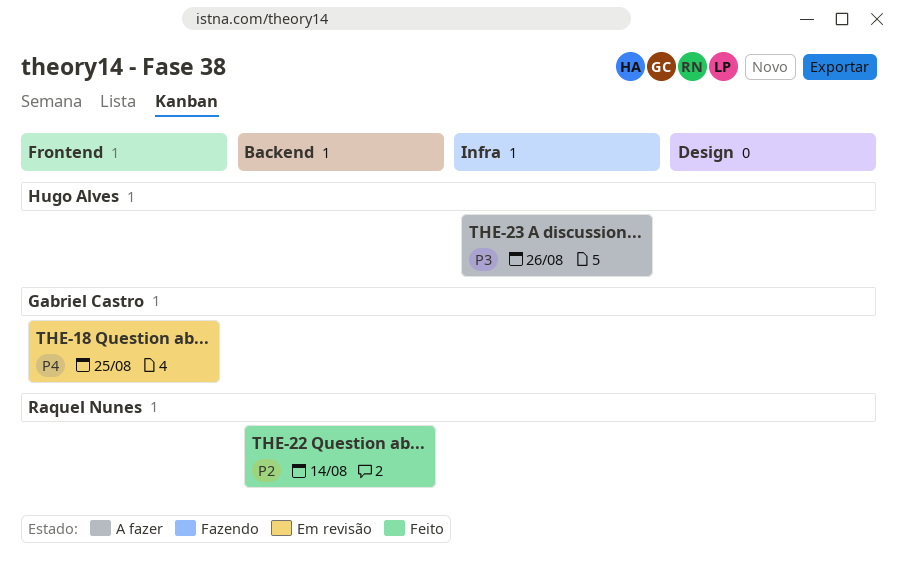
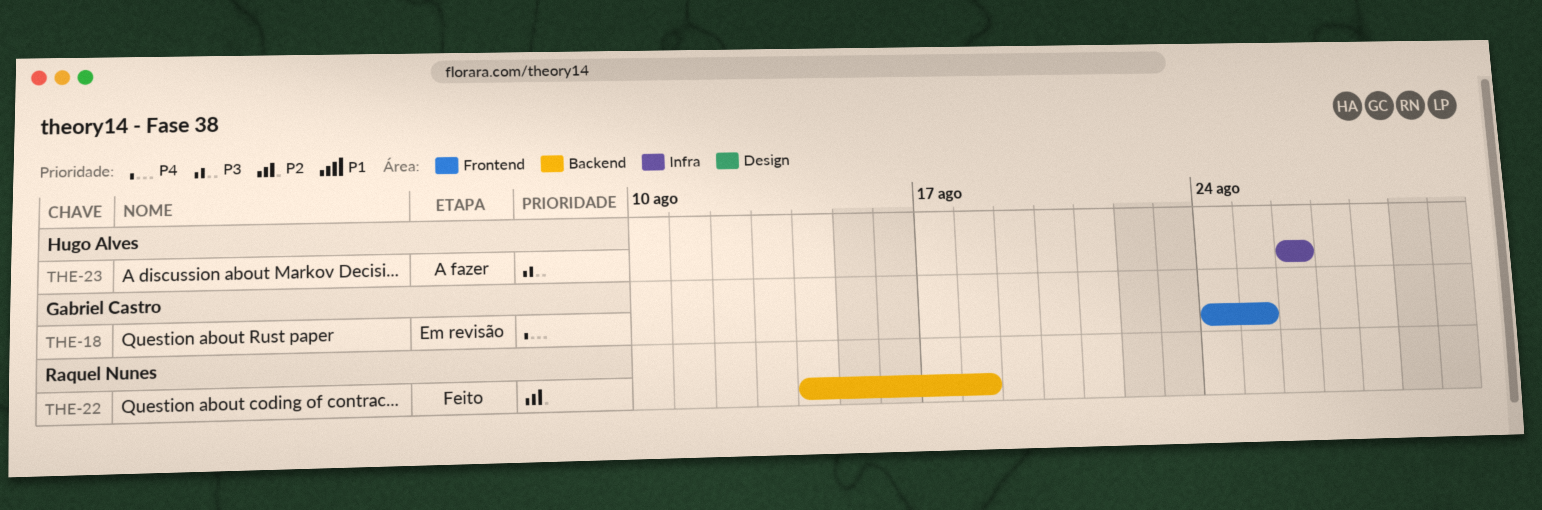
THE-22, due: Aug 14 -> Aug 18

